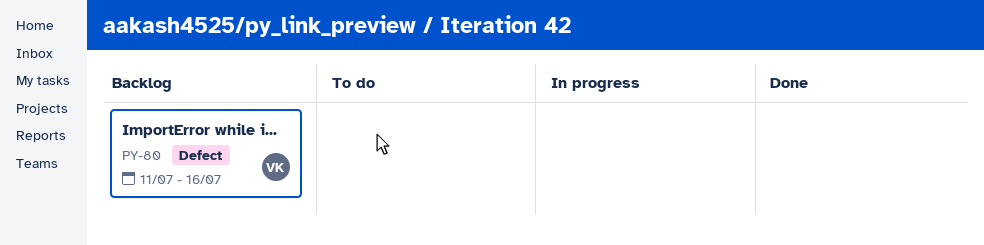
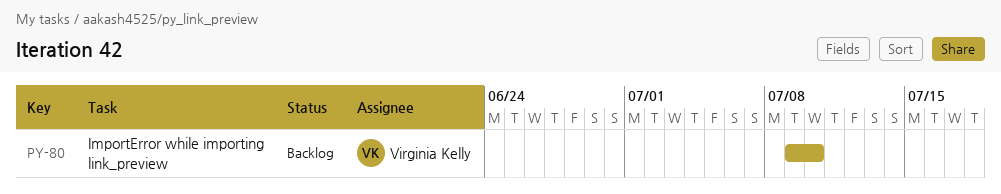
PY-80, start: Jul 11 -> Jul 9
PY-80, due: Jul 16 -> Jul 10

